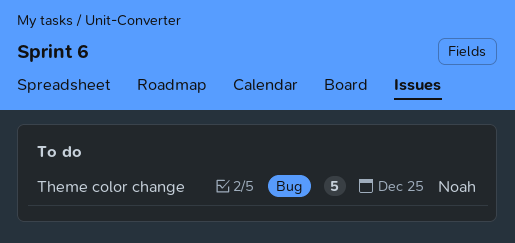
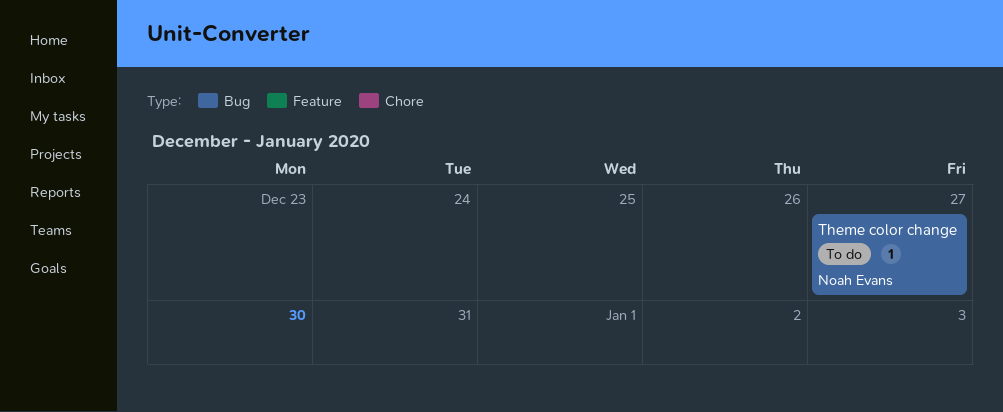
Theme color change, estimate: 5 -> 1
Theme color change, due: Dec 25 -> Dec 27

